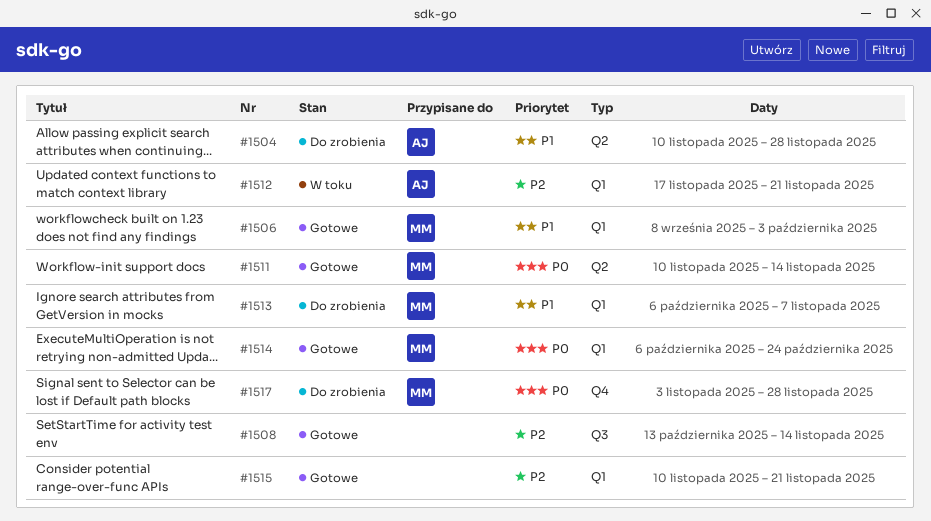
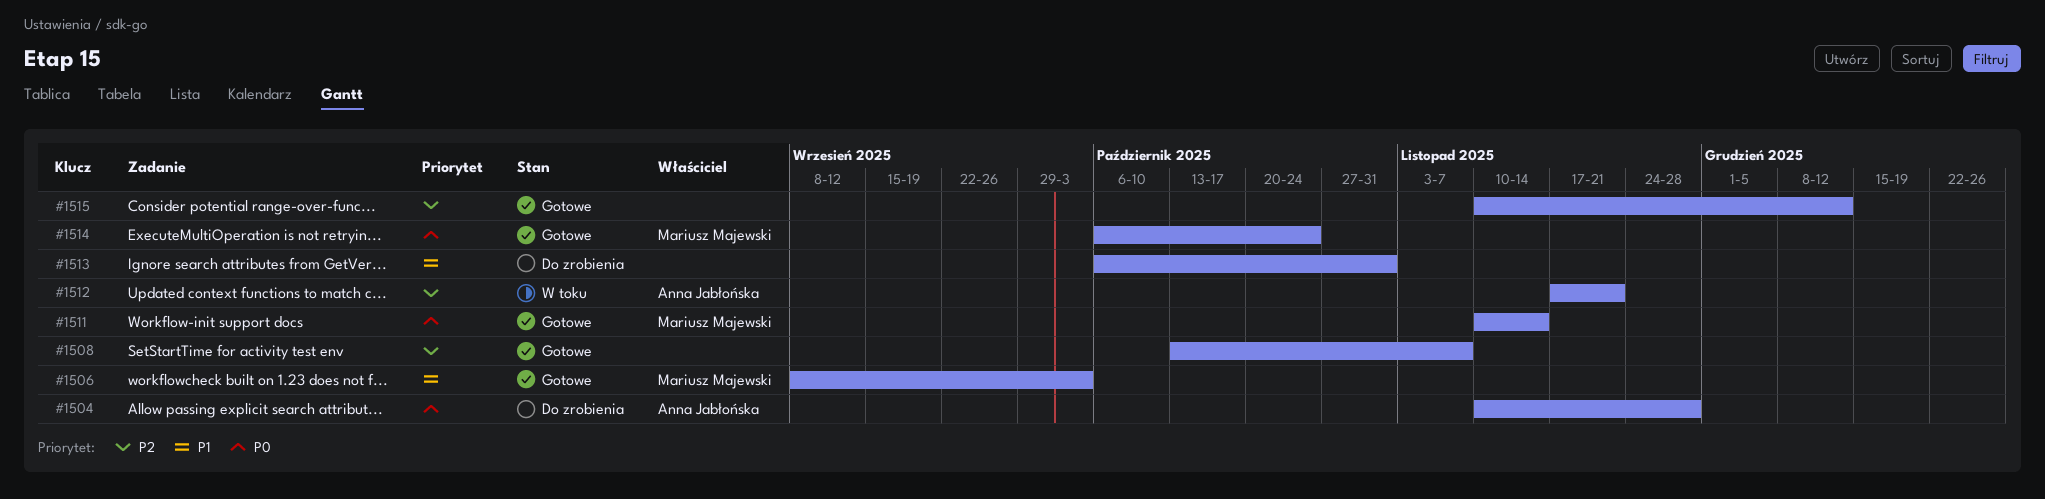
#1504, priority: P1 -> P0
#1508, due: Nov 14 -> Nov 7
#1513, owner: Mariusz Majewski -> none
#1513, due: Nov 7 -> Oct 31
#1515, due: Nov 21 -> Dec 12
#1517: present -> none

